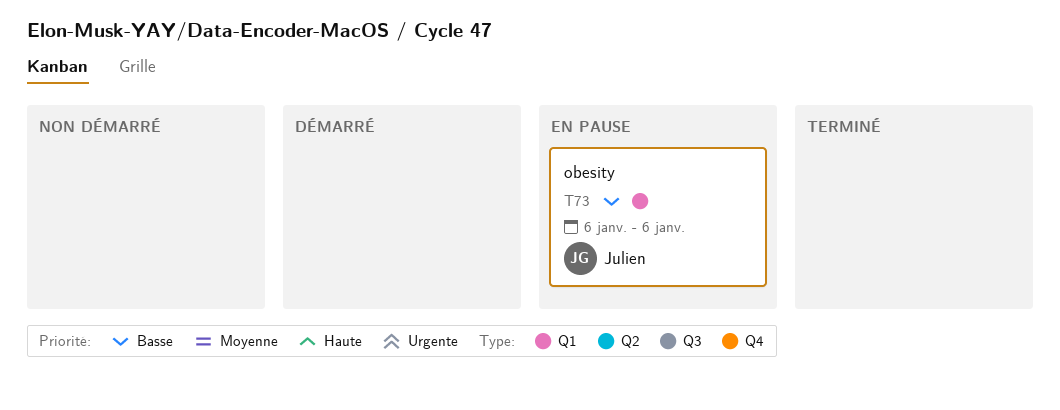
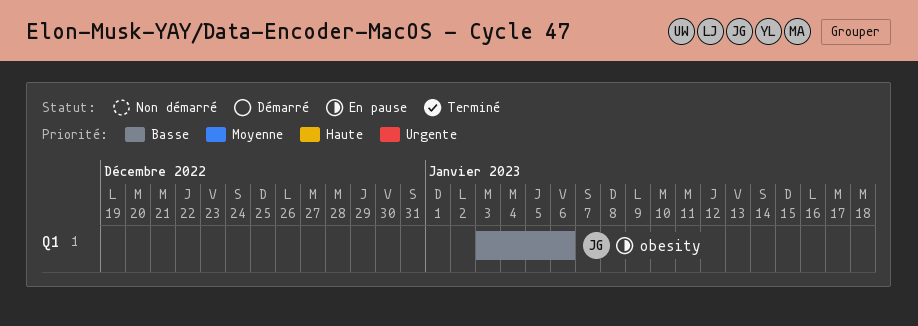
obesity, start: Jan 6 -> Jan 3

